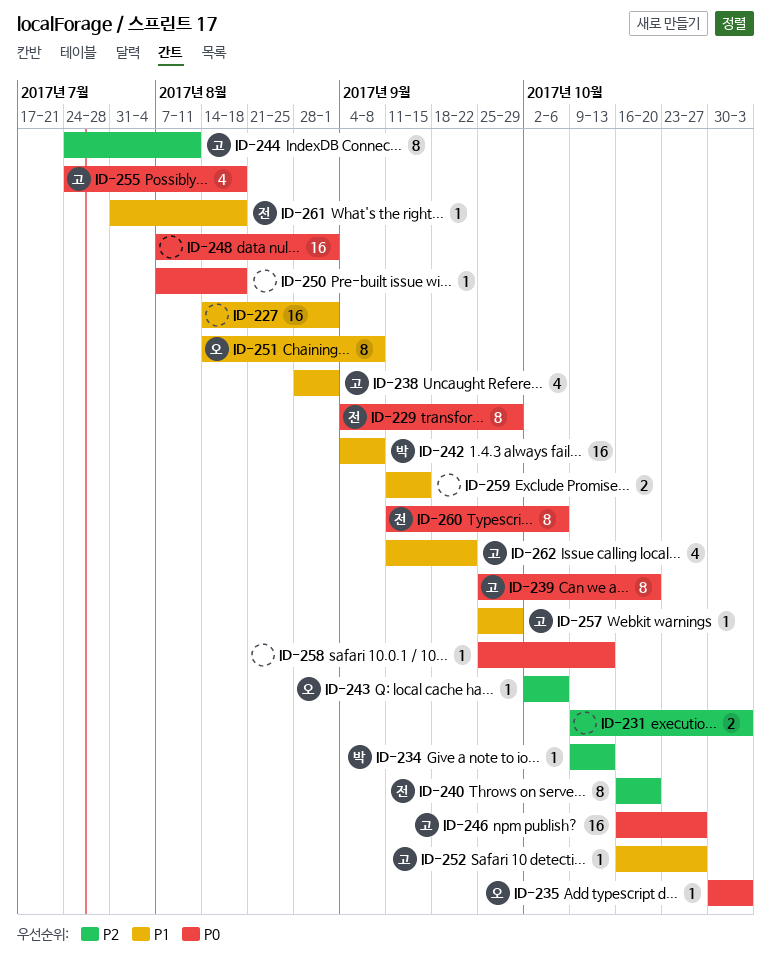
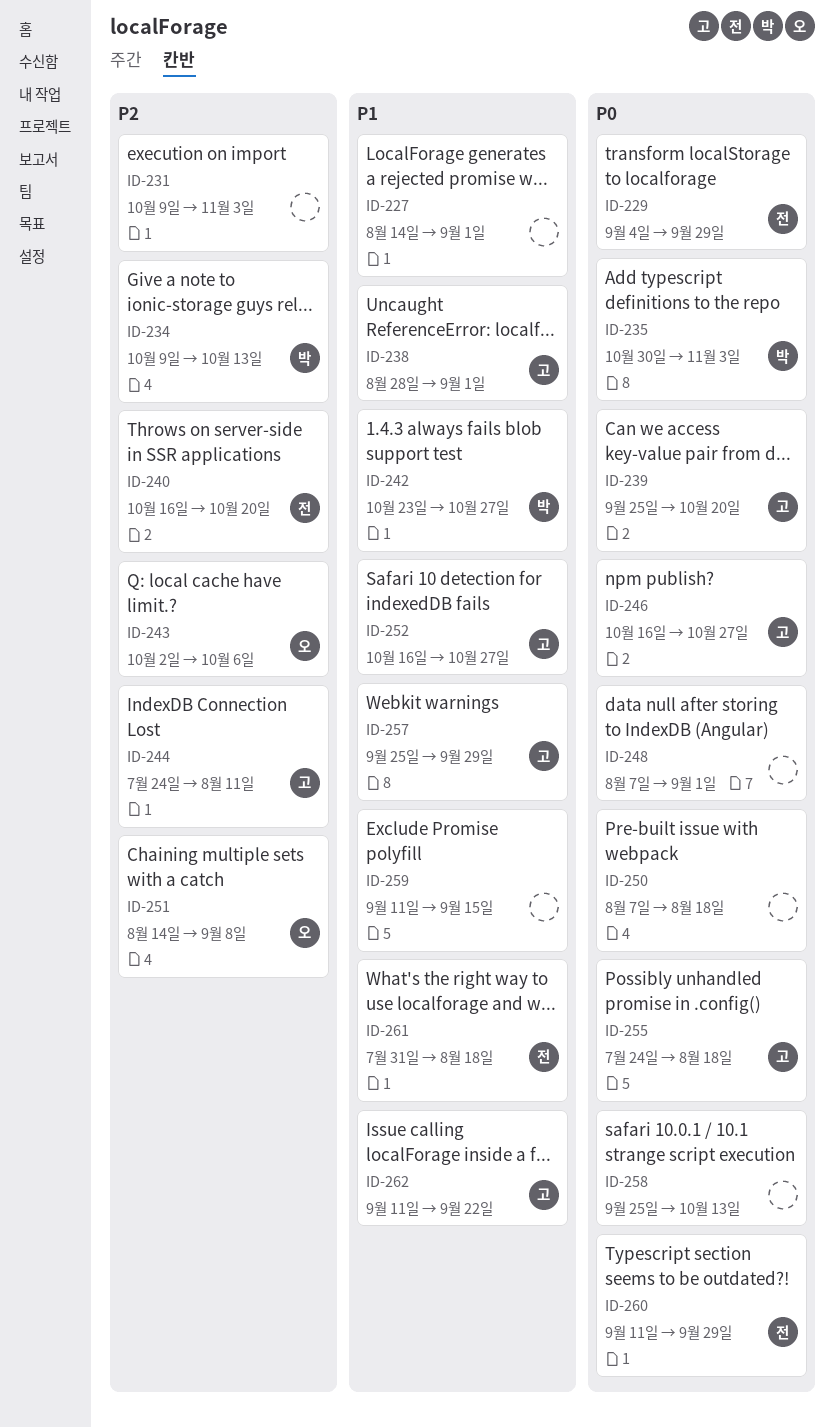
ID-235, owner: 오 -> 박
ID-242, start: Sep 4 -> Oct 23
ID-242, due: Sep 8 -> Oct 27
ID-251, priority: P1 -> P2
ID-260, due: Oct 6 -> Sep 29

